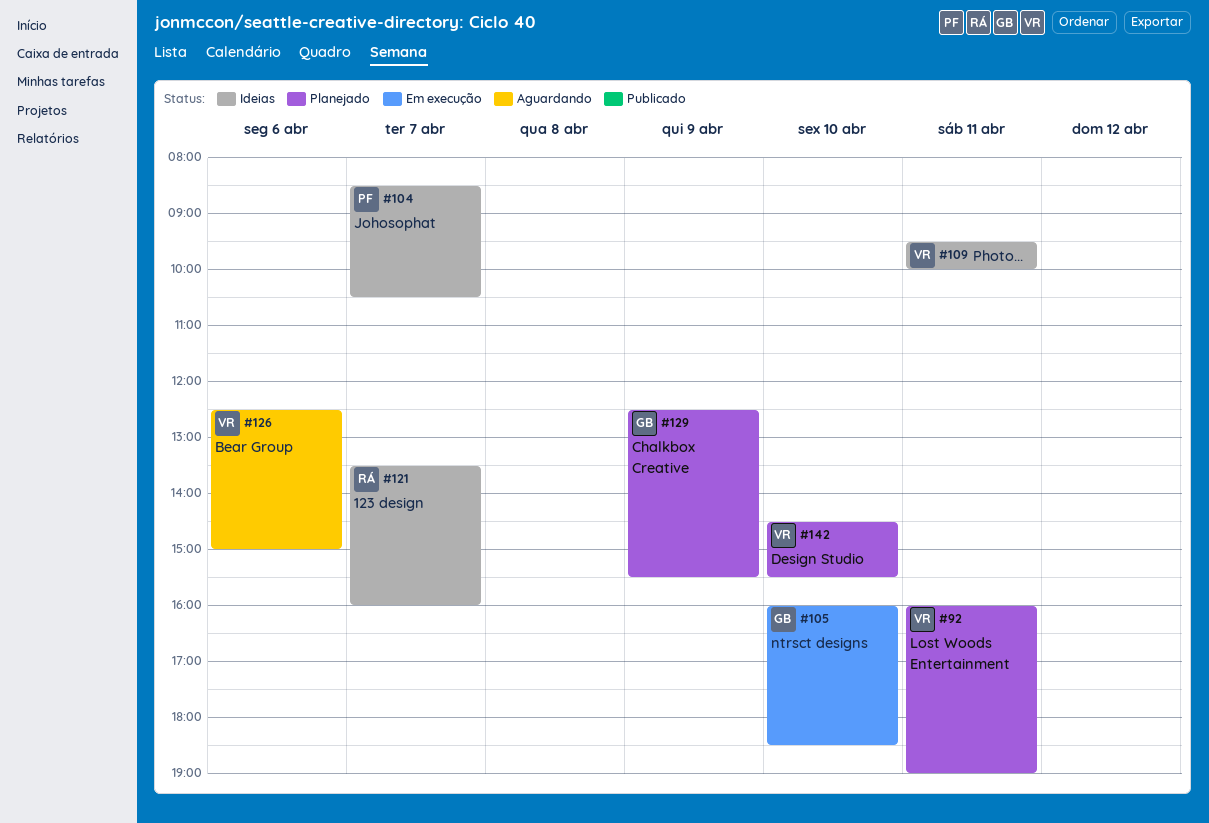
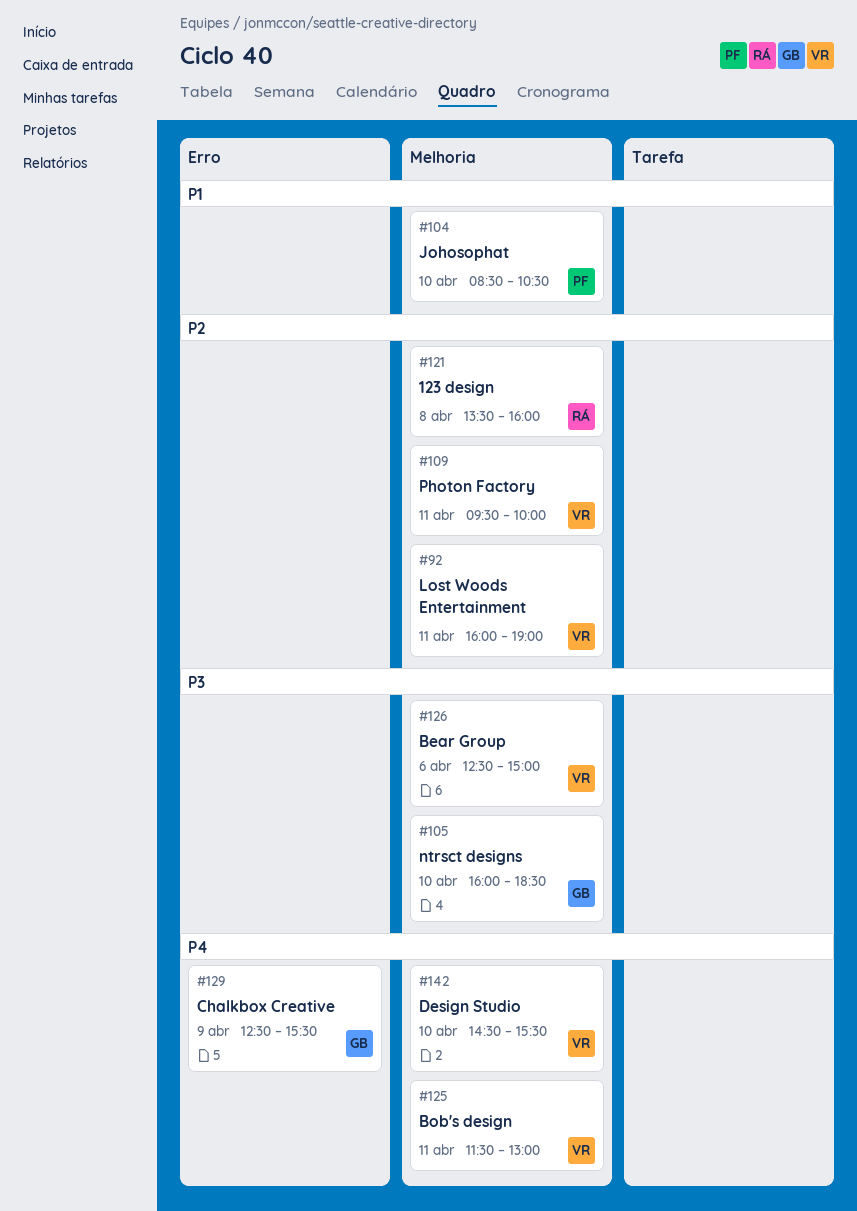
#104, day: Apr 7 -> Apr 10
#121, day: Apr 7 -> Apr 8
#125: none -> present

